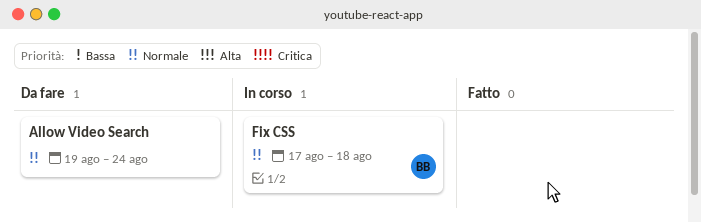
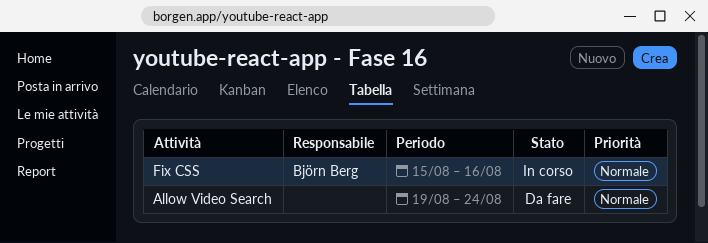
Fix CSS, start: Aug 17 -> Aug 15
Fix CSS, due: Aug 18 -> Aug 16

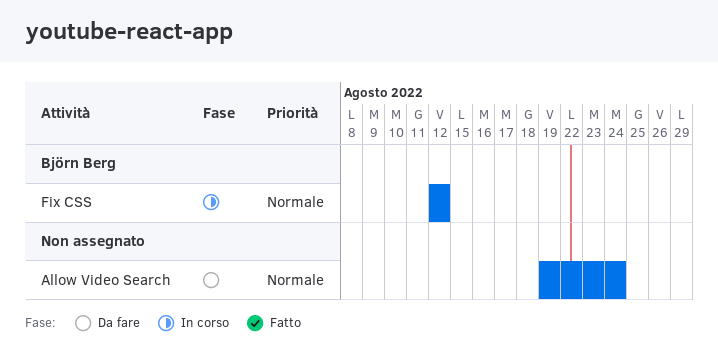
Fix CSS, start: Aug 15 -> Aug 12
Fix CSS, due: Aug 16 -> Aug 12

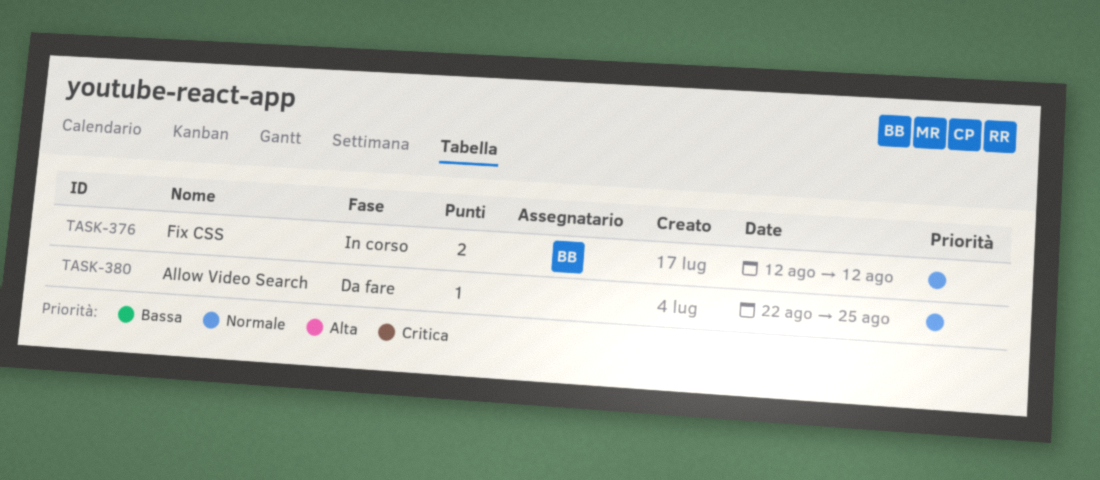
Allow Video Search, start: Aug 19 -> Aug 22
Allow Video Search, due: Aug 24 -> Aug 25

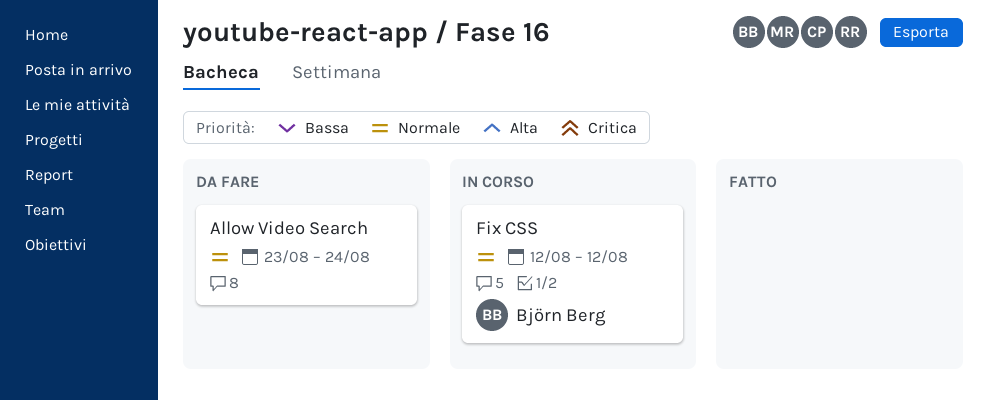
Allow Video Search, start: Aug 22 -> Aug 23
Allow Video Search, due: Aug 25 -> Aug 24

